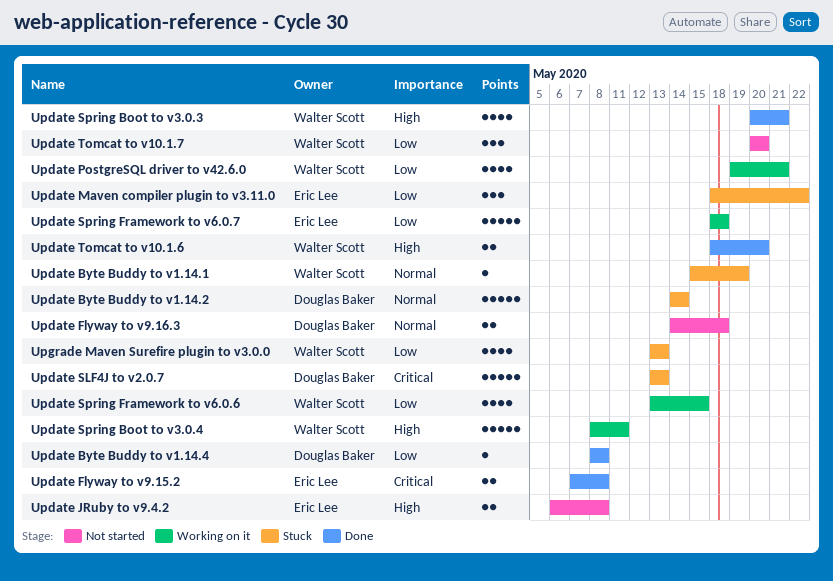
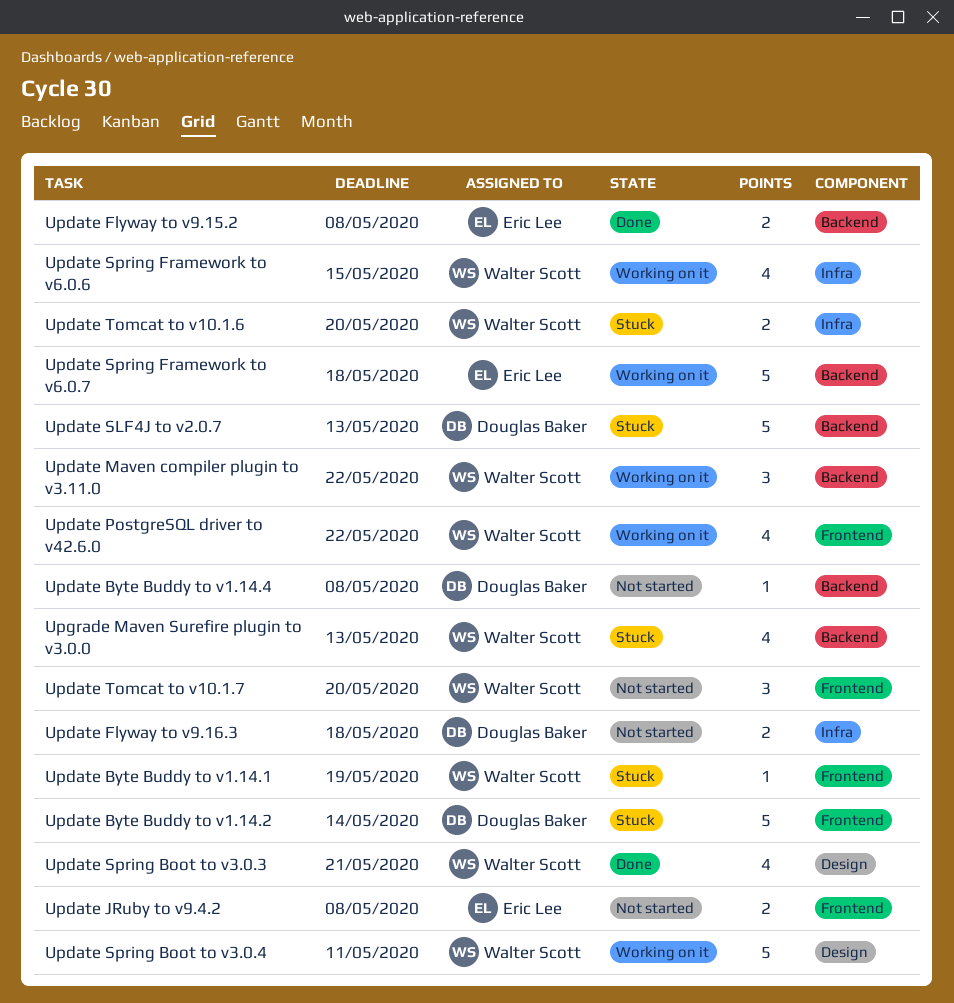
Update Byte Buddy to v1.14.4, status: Done -> Not started
Update Maven compiler plugin to v3.11.0, status: Stuck -> Working on it
Update Maven compiler plugin to v3.11.0, owner: Eric Lee -> Walter Scott
Update PostgreSQL driver to v42.6.0, due: May 21 -> May 22
Update Tomcat to v10.1.6, status: Done -> Stuck

